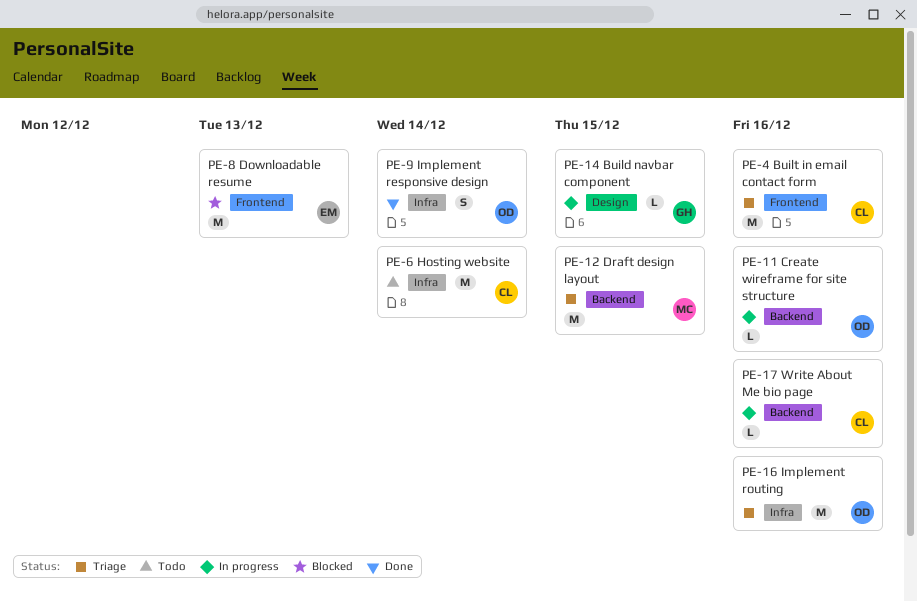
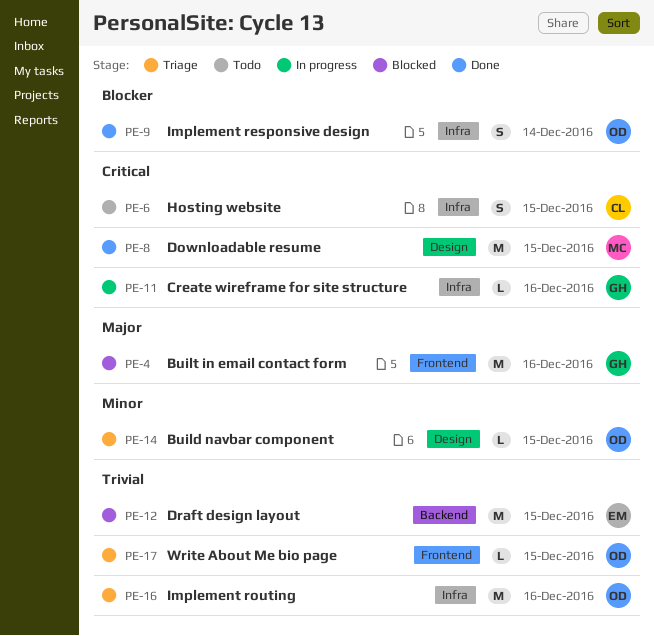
PE-4, status: Triage -> Blocked
PE-4, owner: CL -> GH
PE-6, estimate: M -> S
PE-6, due: Dec 14 -> Dec 15
PE-8, status: Blocked -> Done
PE-8, owner: EM -> MC
PE-8, label: Frontend -> Design
PE-8, due: Dec 13 -> Dec 15
PE-11, owner: OD -> GH
PE-11, label: Backend -> Infra
PE-12, status: Triage -> Blocked
PE-12, owner: MC -> EM
PE-14, status: In progress -> Triage
PE-14, owner: GH -> OD
PE-17, status: In progress -> Triage
PE-17, owner: CL -> OD
PE-17, label: Backend -> Frontend
PE-17, due: Dec 16 -> Dec 15

